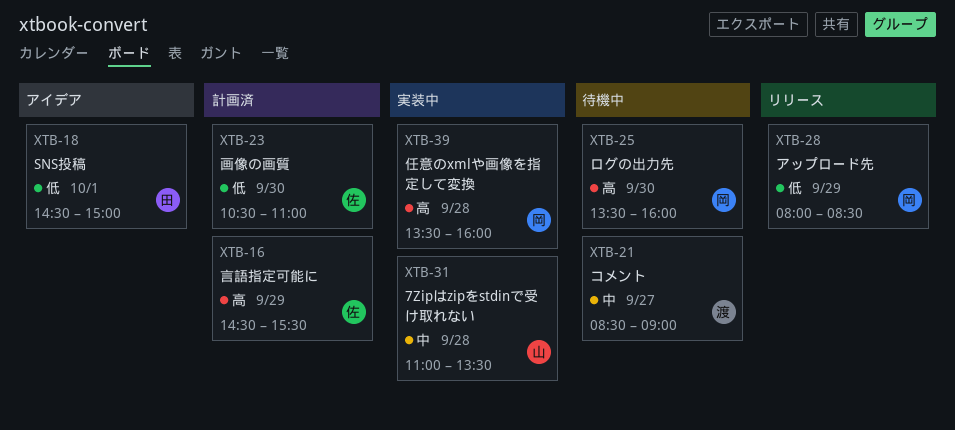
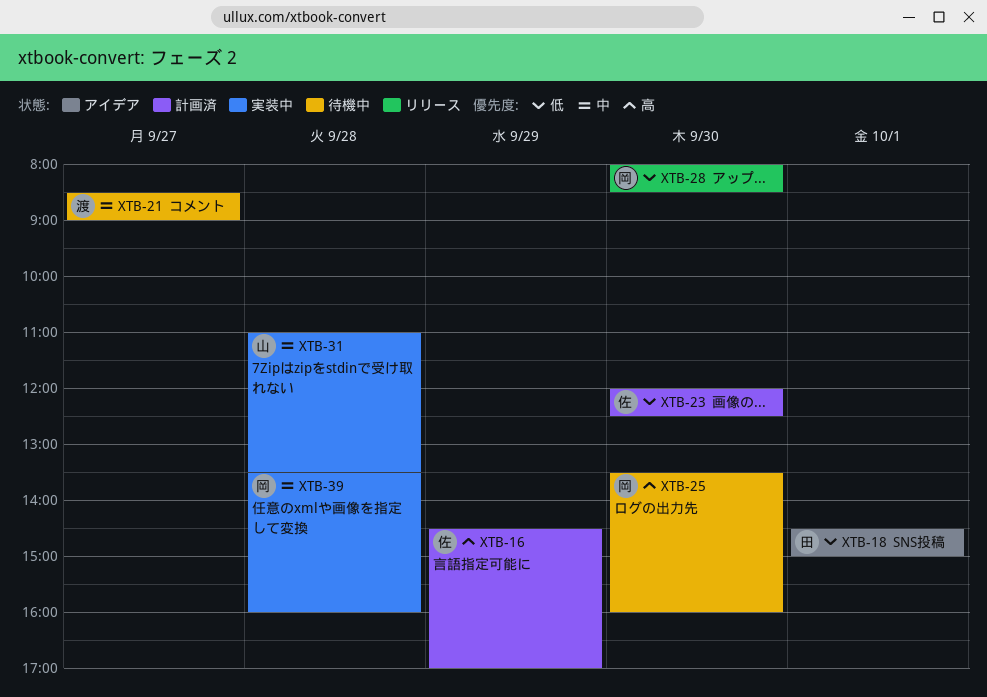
XTB-16, ends: 15:30 -> 17:00
XTB-23, begins: 10:30 -> 12:00
XTB-23, ends: 11:00 -> 12:30
XTB-28, day: Sep 29 -> Sep 30
XTB-39, priority: 高 -> 中

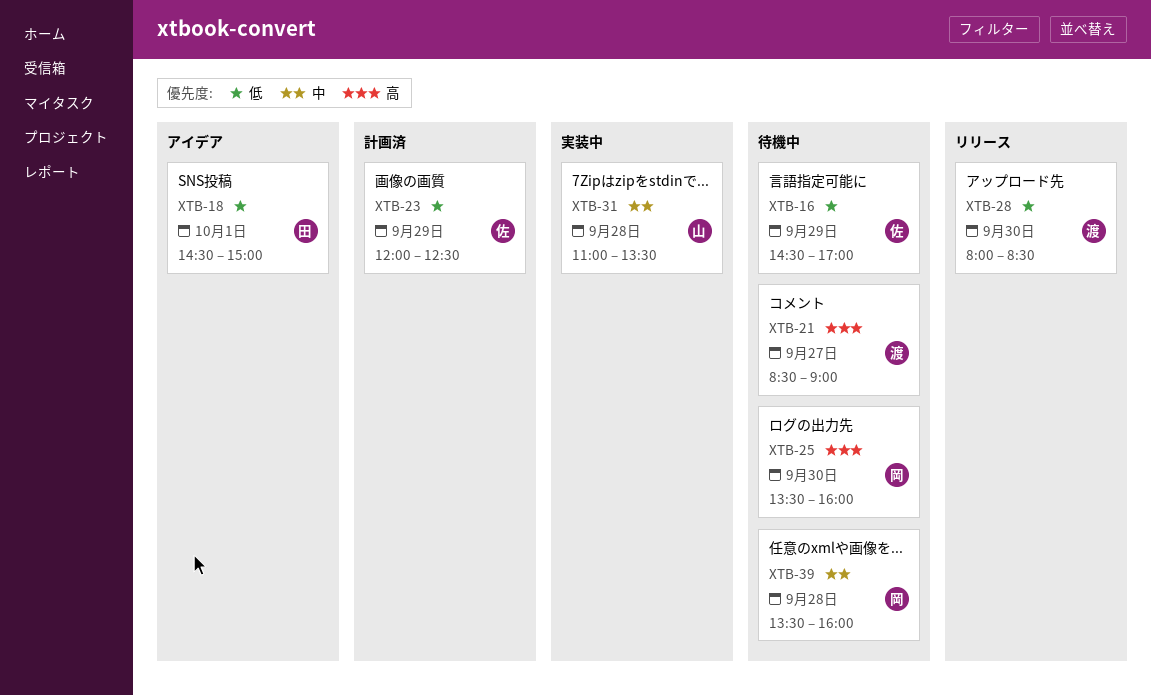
XTB-16, status: 計画済 -> 待機中
XTB-16, priority: 高 -> 低
XTB-21, priority: 中 -> 高
XTB-23, day: Sep 30 -> Sep 29
XTB-28, owner: 岡 -> 渡
XTB-39, status: 実装中 -> 待機中

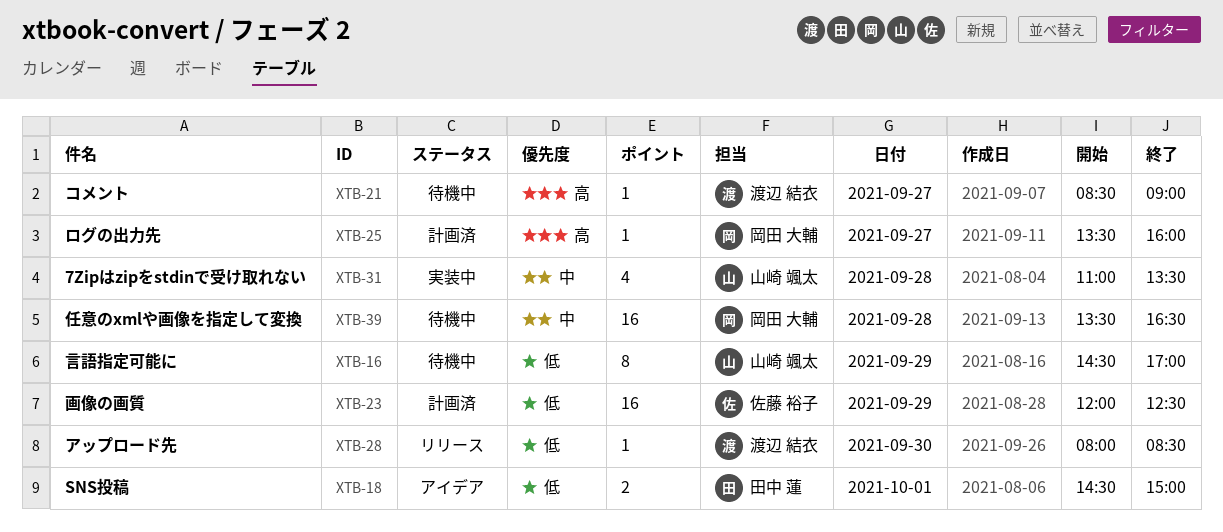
XTB-16, owner: 佐藤 裕子 -> 山崎 颯太
XTB-25, status: 待機中 -> 計画済
XTB-25, day: Sep 30 -> Sep 27
XTB-39, ends: 16:00 -> 16:30

